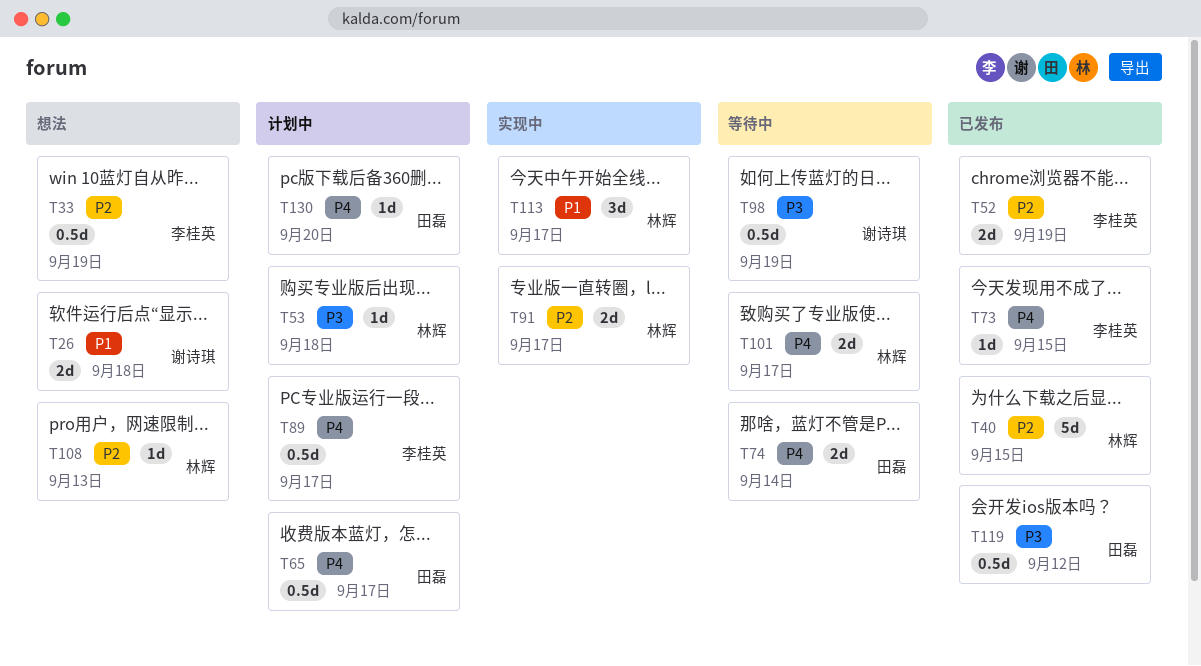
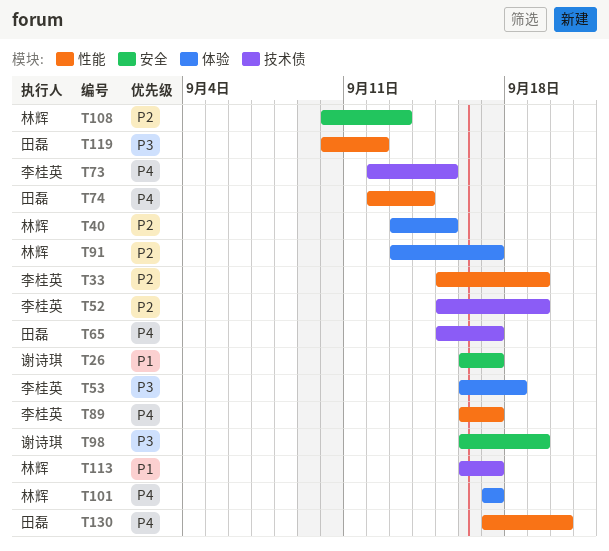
T26, due: Sep 18 -> Sep 17
T53, owner: 林辉 -> 李桂英

